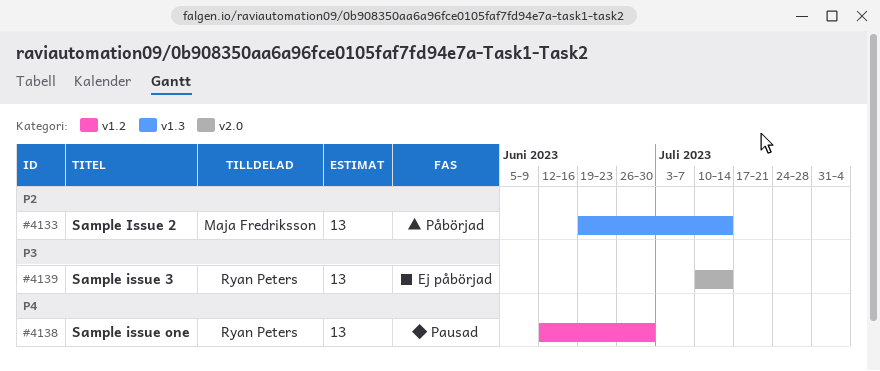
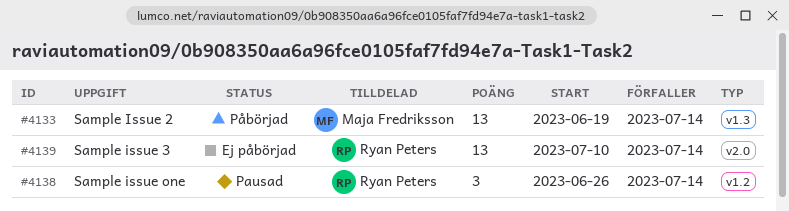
#4138, estimate: 13 -> 3
#4138, start: Jun 12 -> Jun 26
#4138, due: Jun 30 -> Jul 14

